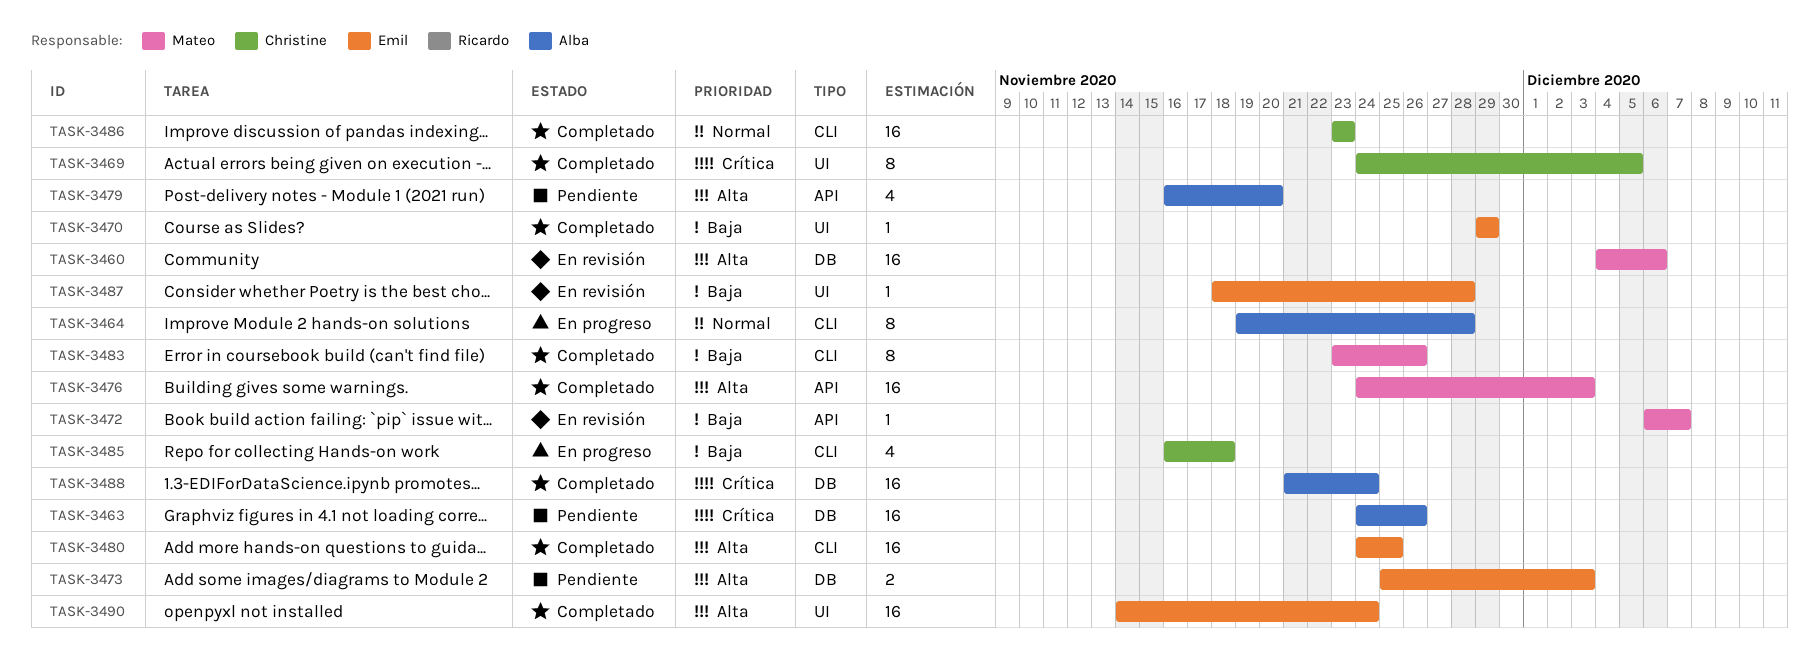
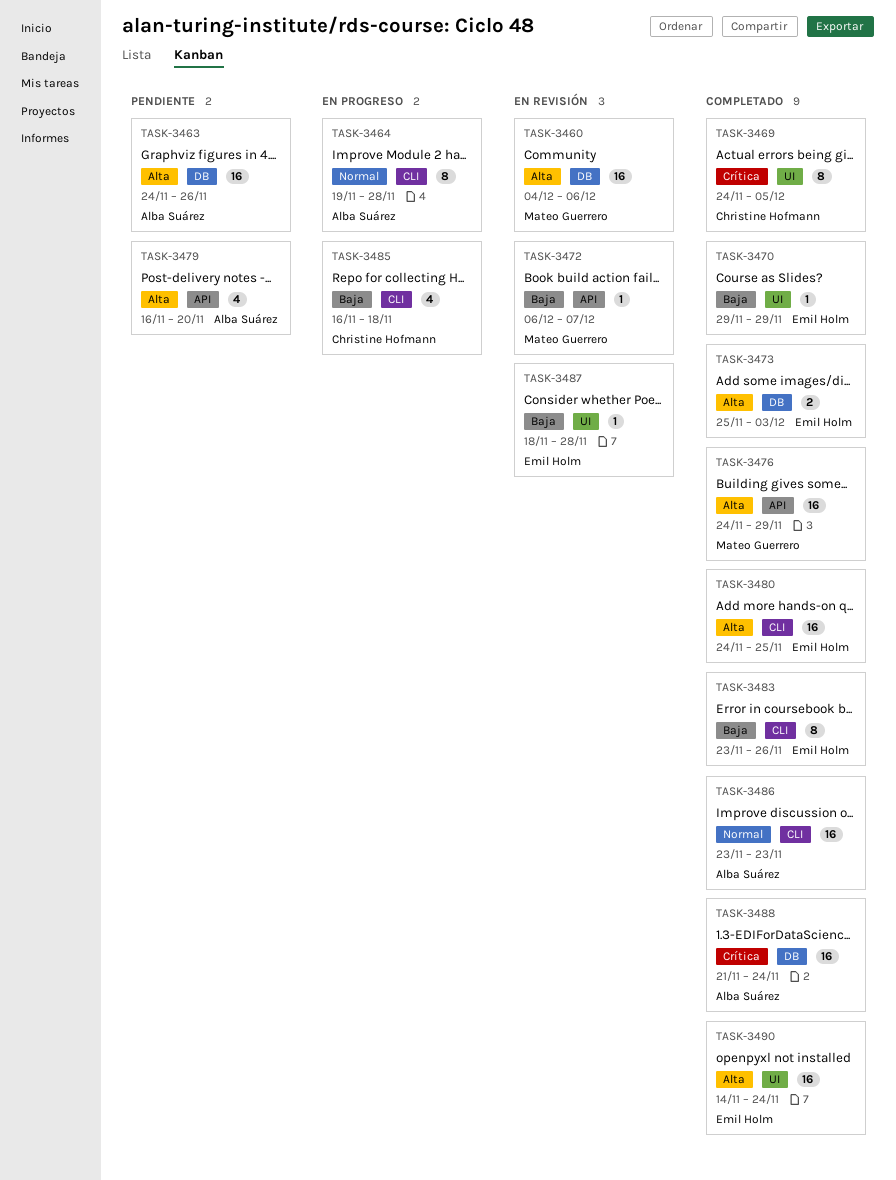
TASK-3463, priority: Crítica -> Alta
TASK-3473, status: Pendiente -> Completado
TASK-3476, due: Dec 3 -> Nov 29
TASK-3483, owner: Mateo Guerrero -> Emil Holm
TASK-3486, owner: Christine Hofmann -> Alba Suárez

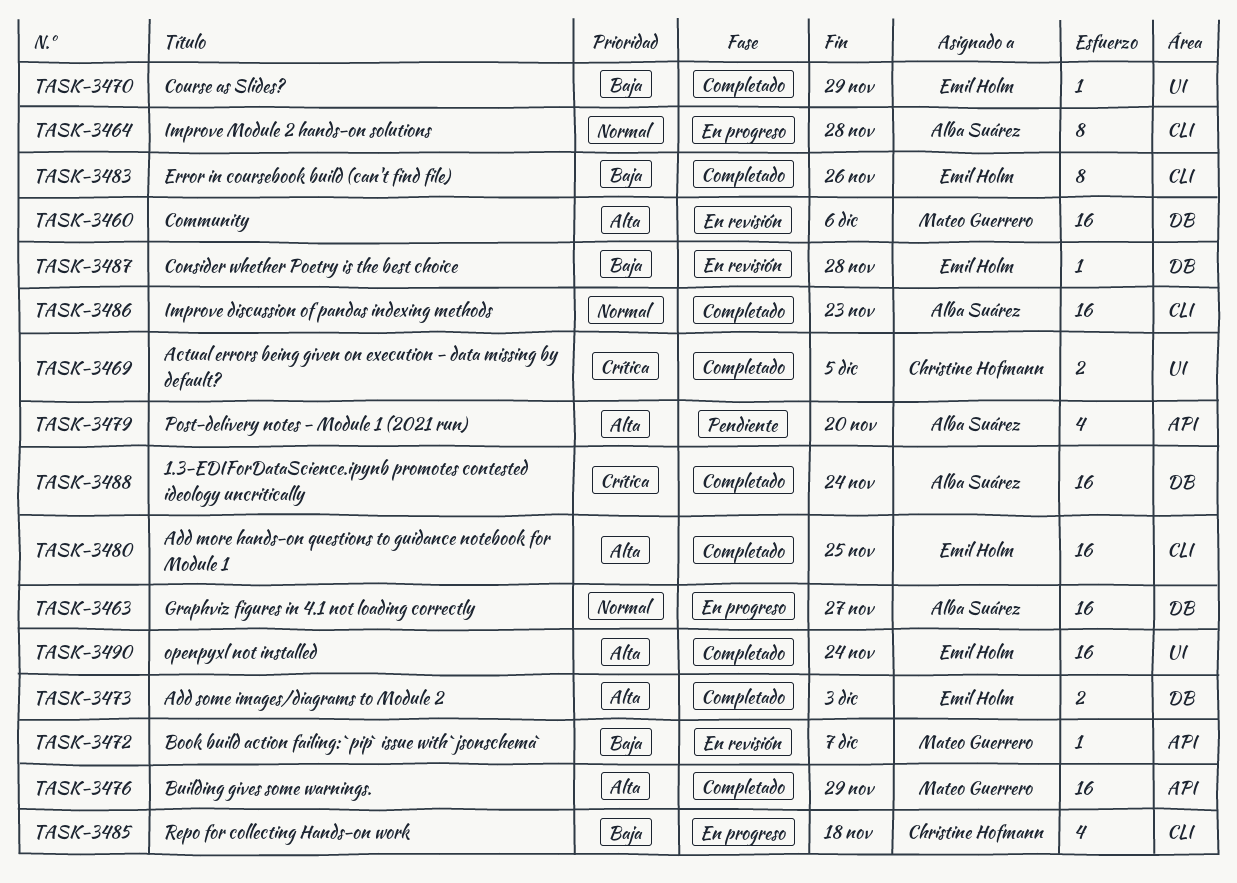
TASK-3463, status: Pendiente -> En progreso
TASK-3463, priority: Alta -> Normal
TASK-3463, due: Nov 26 -> Nov 27
TASK-3469, estimate: 8 -> 2
TASK-3487, label: UI -> DB

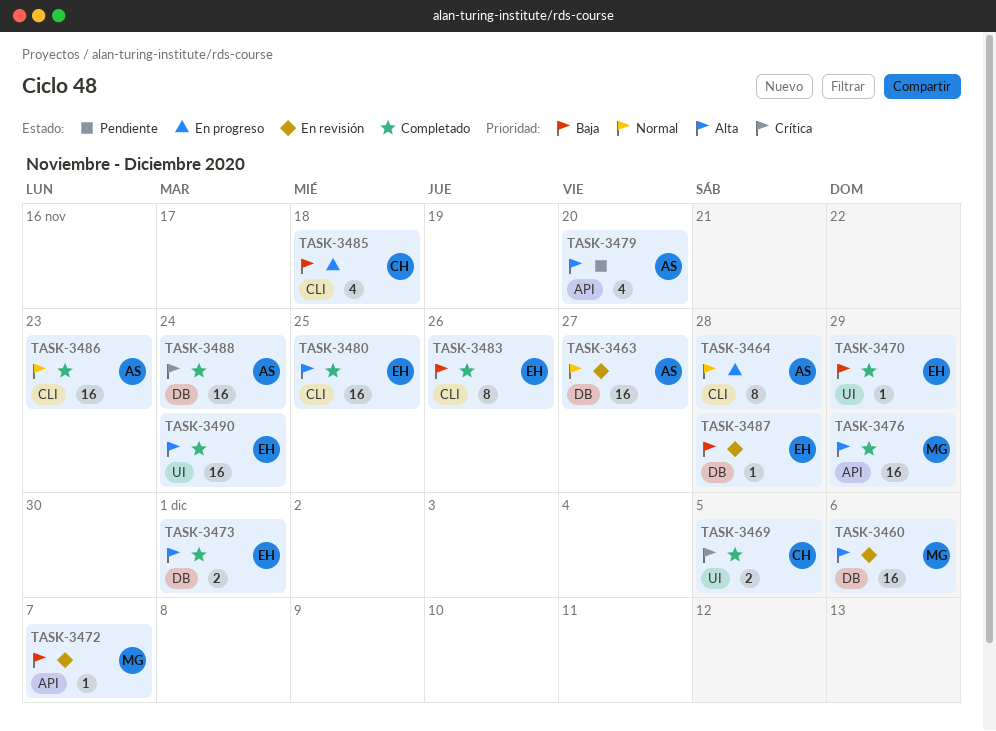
TASK-3463, status: En progreso -> En revisión
TASK-3473, due: Dec 3 -> Dec 1

